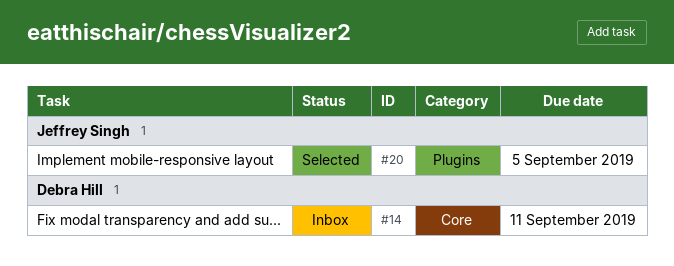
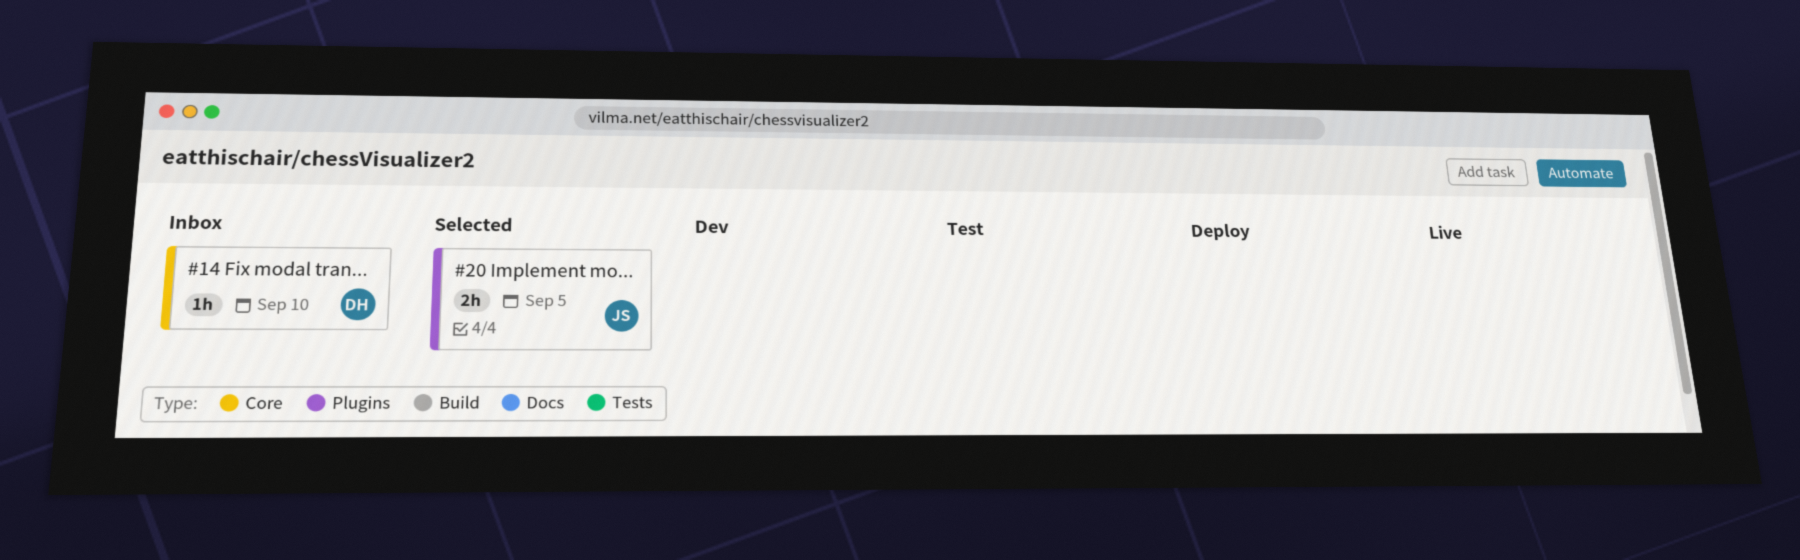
#14, due: Sep 11 -> Sep 10

